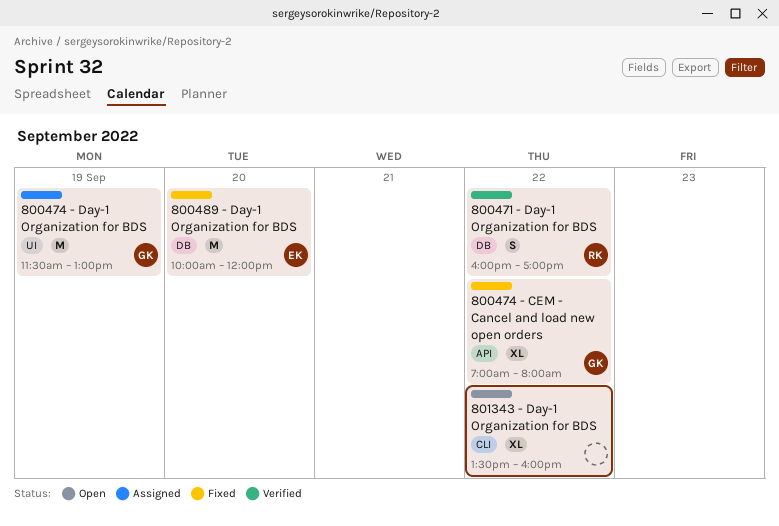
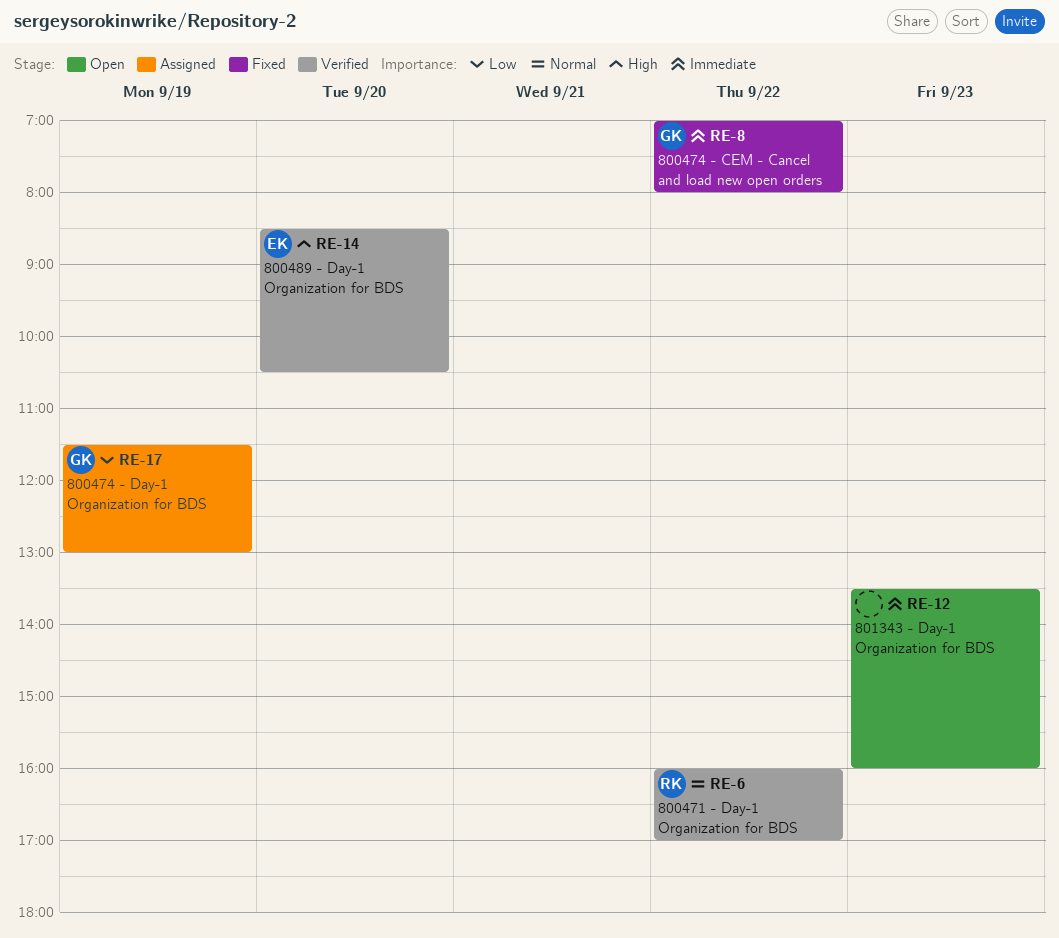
800489 - Day-1 Organization for BDS, status: Fixed -> Verified
800489 - Day-1 Organization for BDS, begins: 10:00 -> 08:30
800489 - Day-1 Organization for BDS, ends: 12:00 -> 10:30
801343 - Day-1 Organization for BDS, day: Sep 22 -> Sep 23

